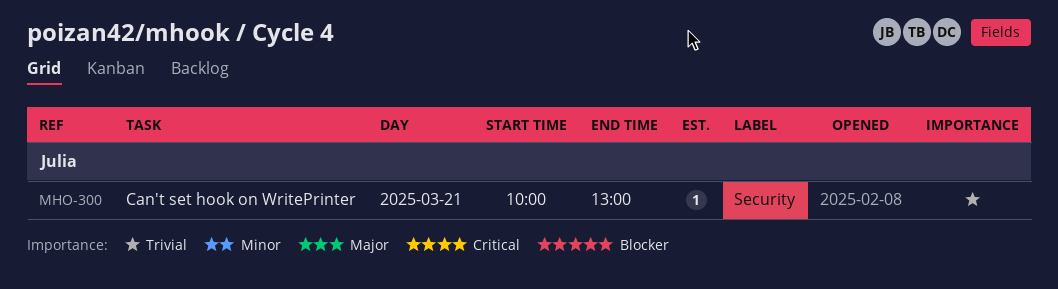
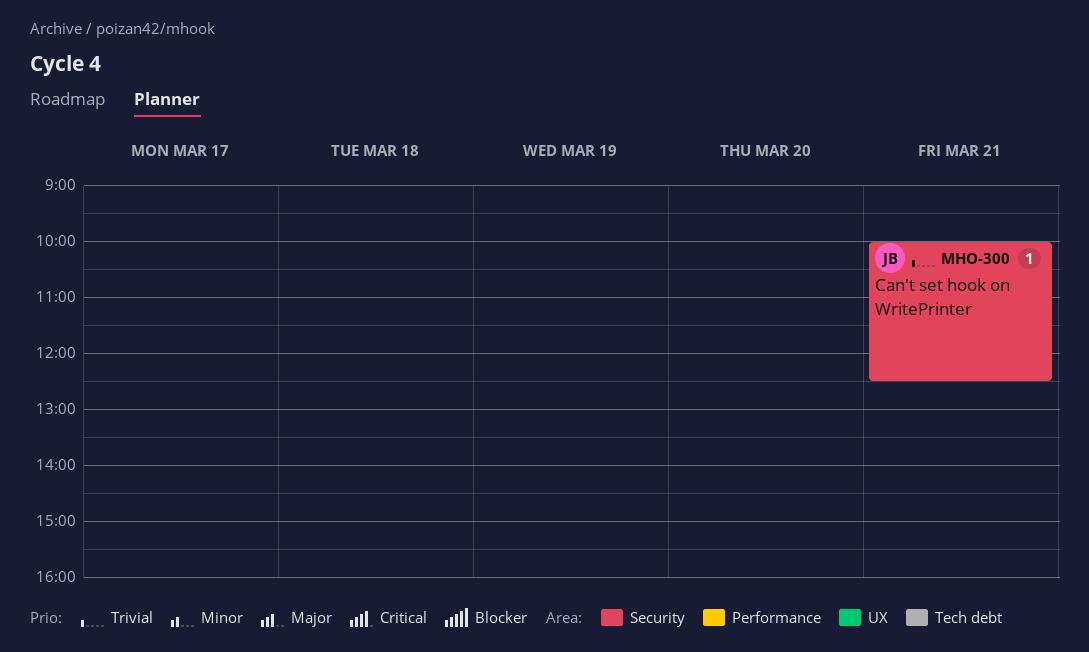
MHO-300, ends: 13:00 -> 12:30

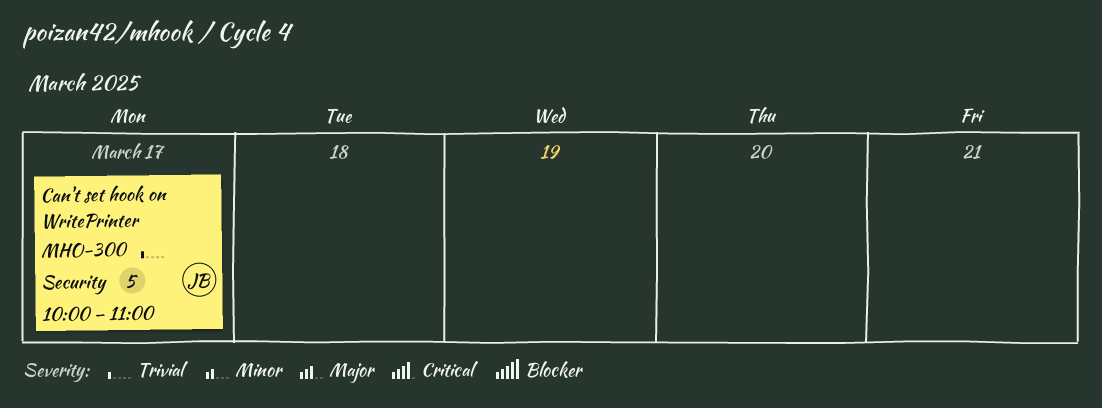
MHO-300, estimate: 1 -> 5
MHO-300, day: Mar 21 -> Mar 17
MHO-300, ends: 12:30 -> 11:00

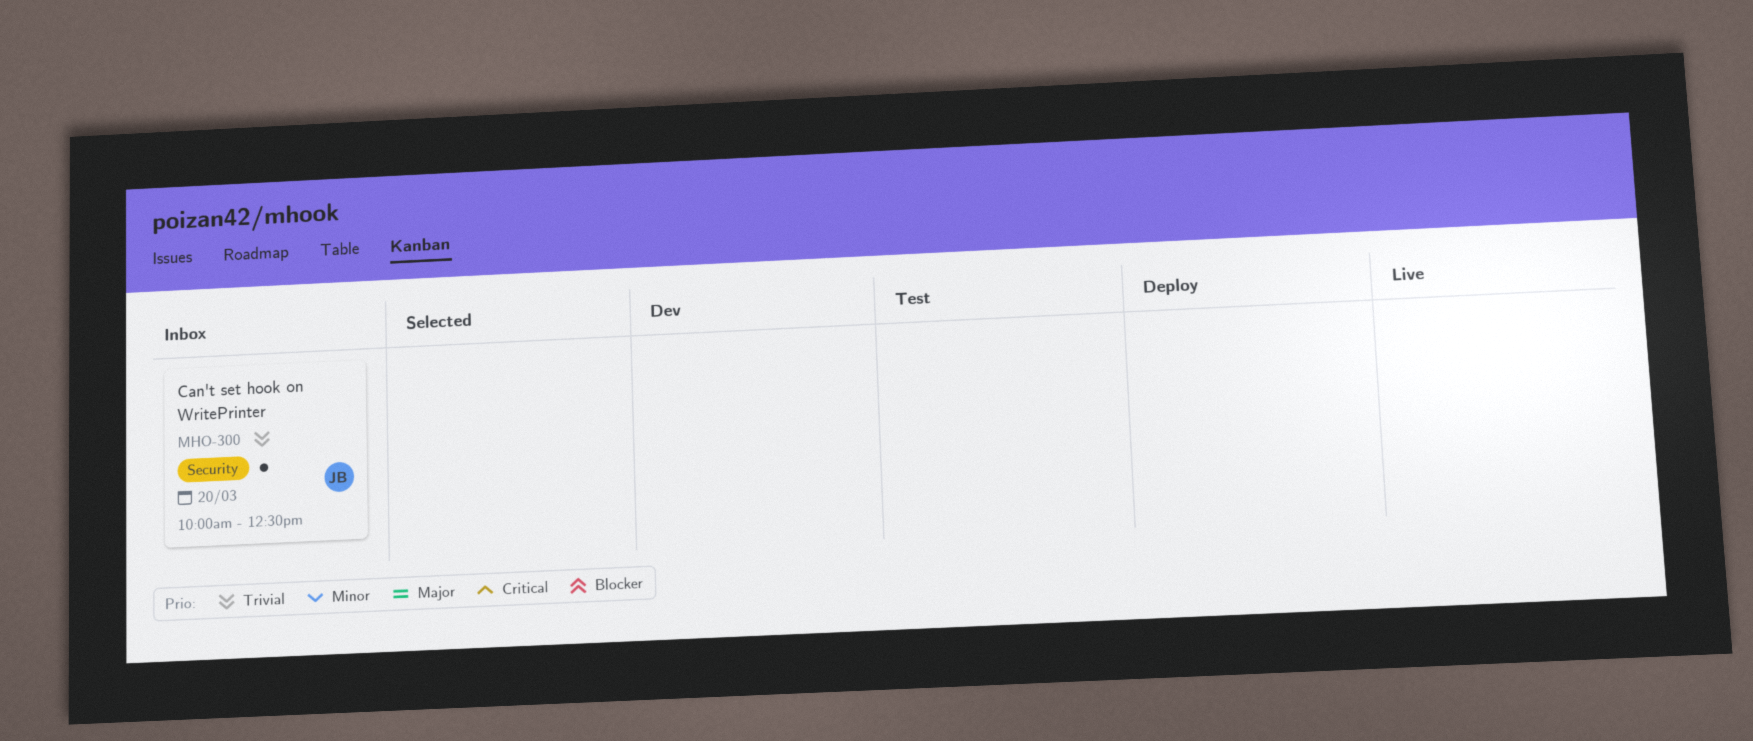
MHO-300, estimate: 5 -> 1
MHO-300, day: Mar 17 -> Mar 20
MHO-300, ends: 11:00 -> 12:30

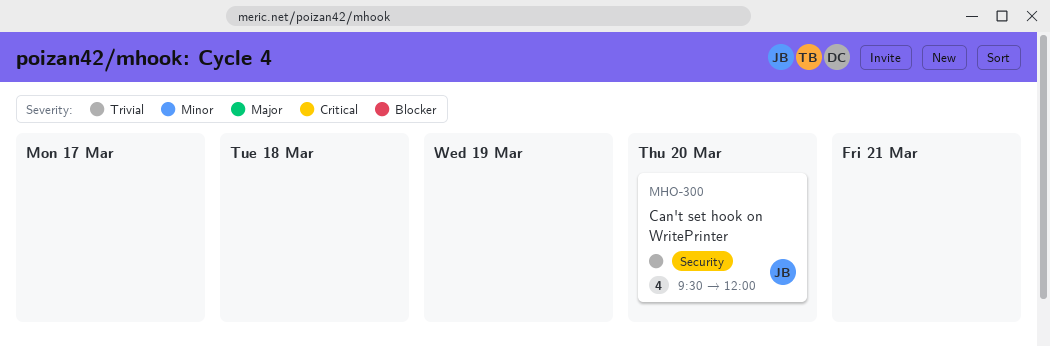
MHO-300, estimate: 1 -> 4
MHO-300, begins: 10:00 -> 09:30
MHO-300, ends: 12:30 -> 12:00

